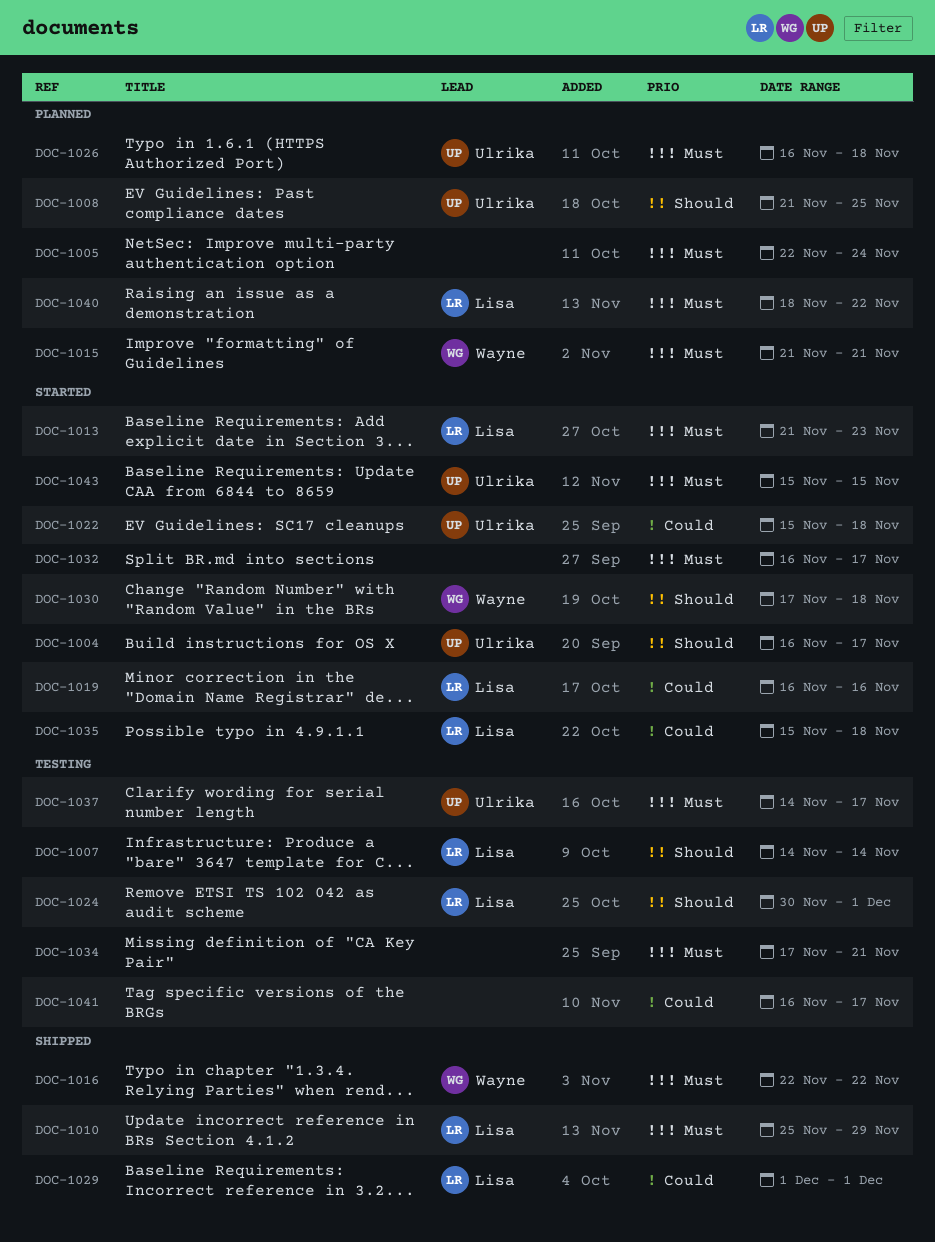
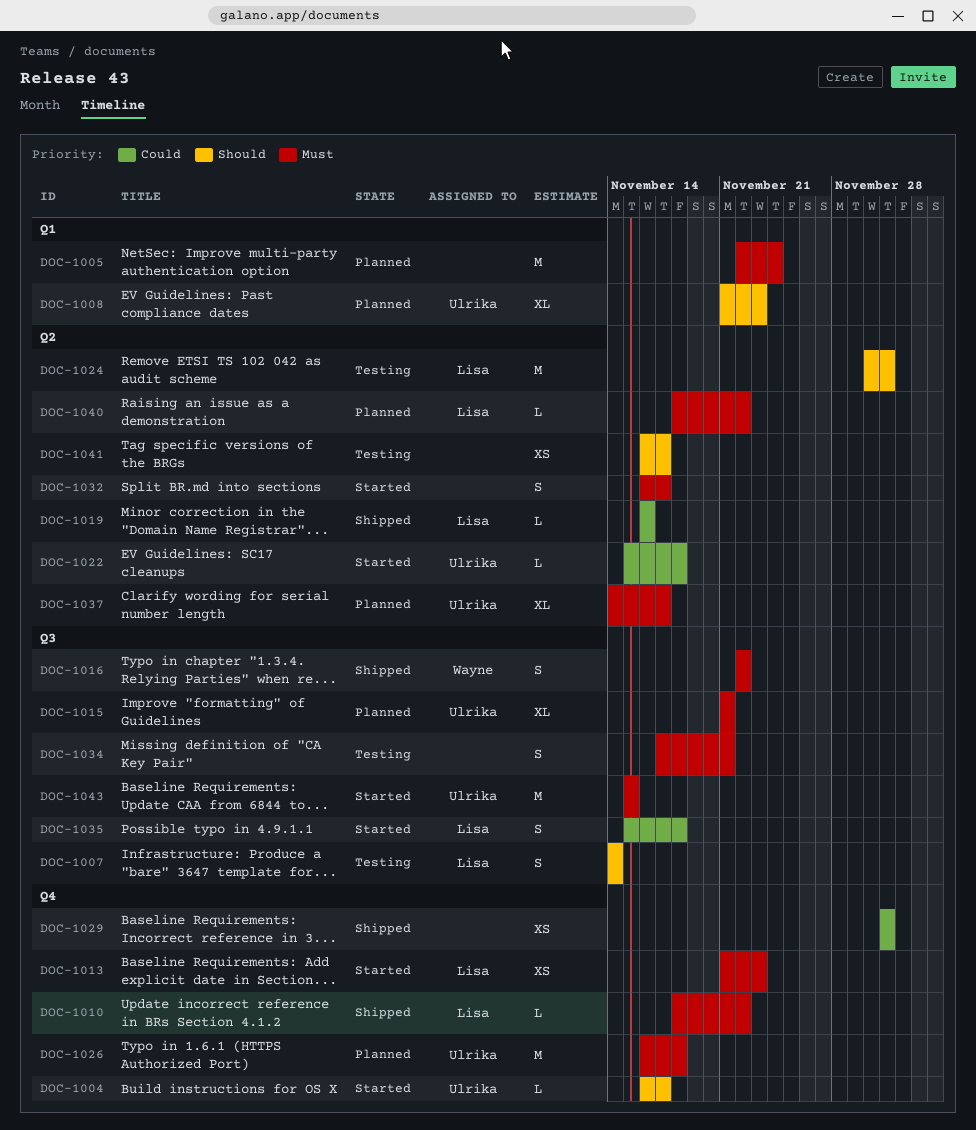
DOC-1008, due: Nov 25 -> Nov 23
DOC-1010, start: Nov 25 -> Nov 18
DOC-1010, due: Nov 29 -> Nov 22
DOC-1015, owner: Wayne -> Ulrika
DOC-1019, status: Started -> Shipped
DOC-1029, owner: Lisa -> none
DOC-1030: present -> none
DOC-1037, status: Testing -> Planned
DOC-1041, priority: Could -> Should

